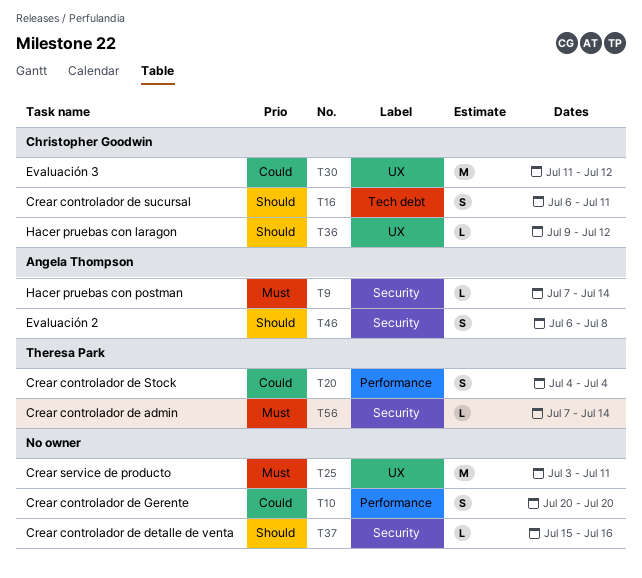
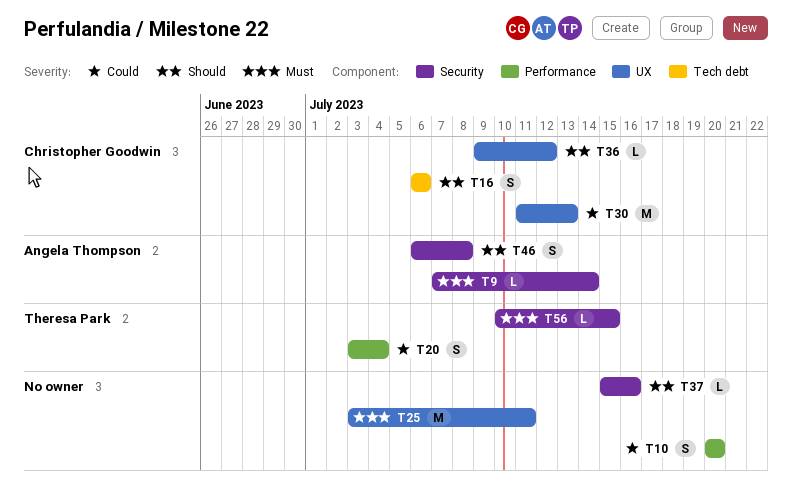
T16, due: Jul 11 -> Jul 6
T20, start: Jul 4 -> Jul 3
T30, due: Jul 12 -> Jul 13
T56, start: Jul 7 -> Jul 10
T56, due: Jul 14 -> Jul 15

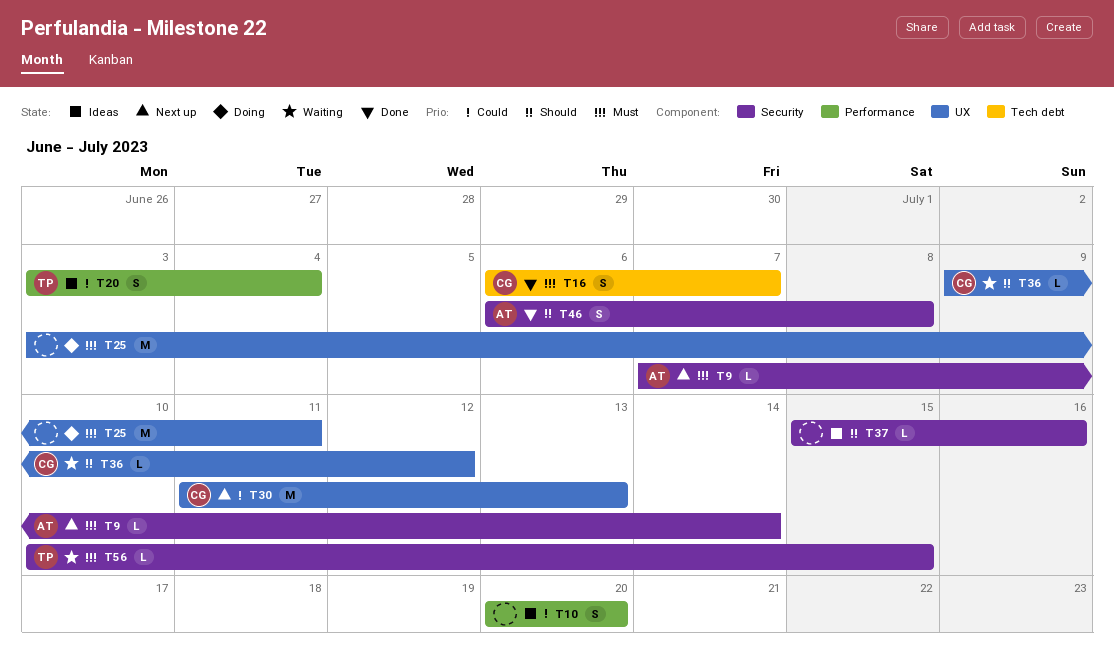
T16, priority: Should -> Must
T16, due: Jul 6 -> Jul 7

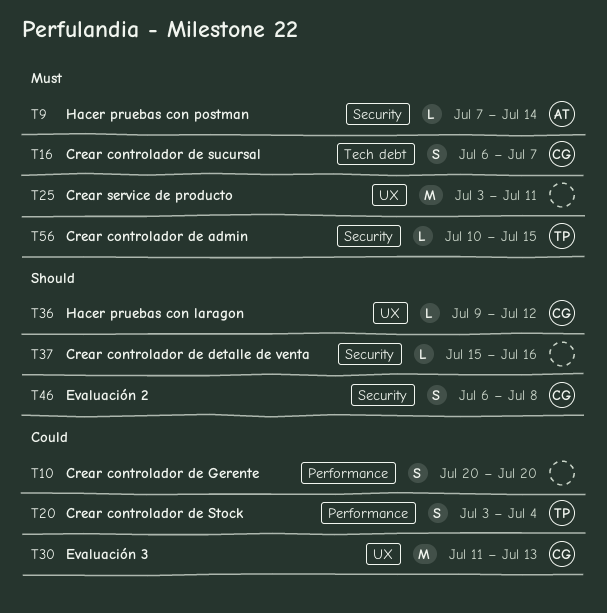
T46, owner: AT -> CG

